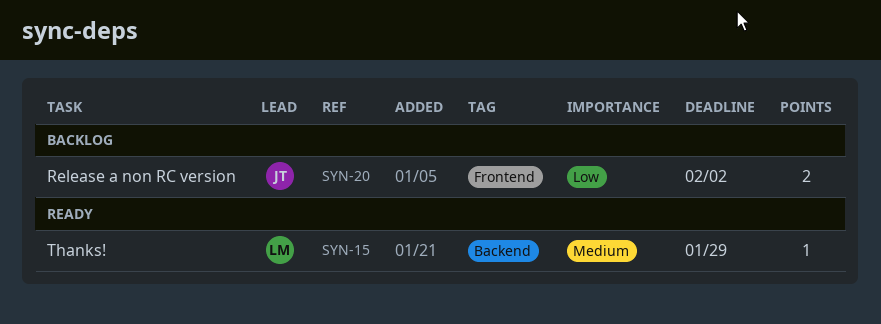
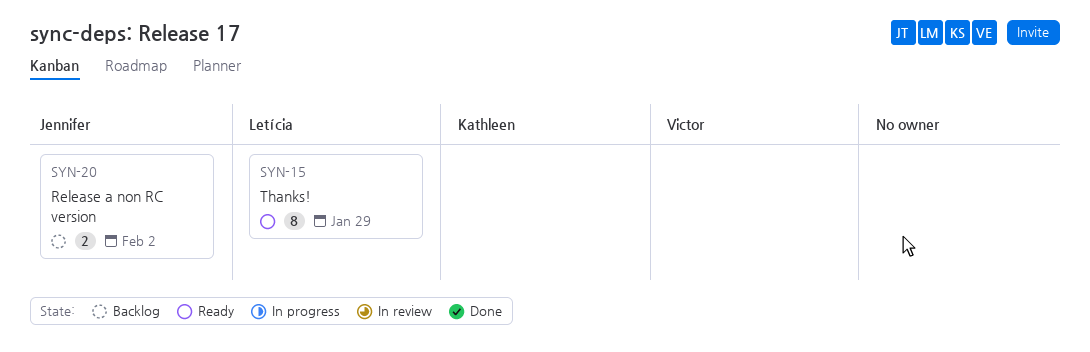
SYN-15, estimate: 1 -> 8

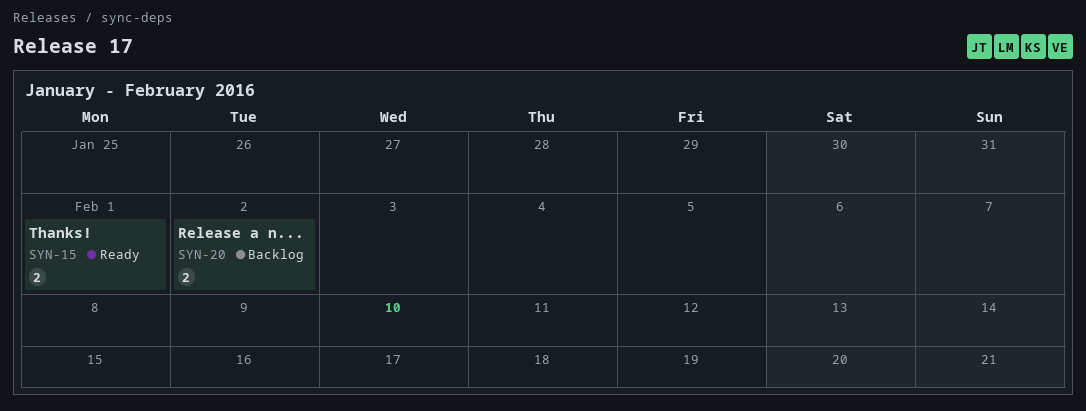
SYN-15, estimate: 8 -> 2
SYN-15, due: Jan 29 -> Feb 1

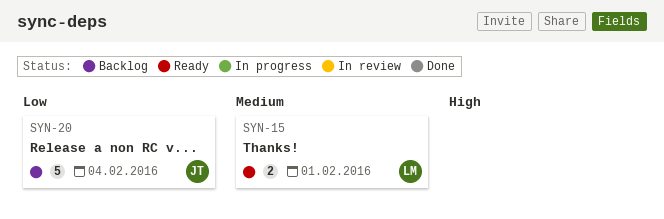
SYN-20, estimate: 2 -> 5
SYN-20, due: Feb 2 -> Feb 4

